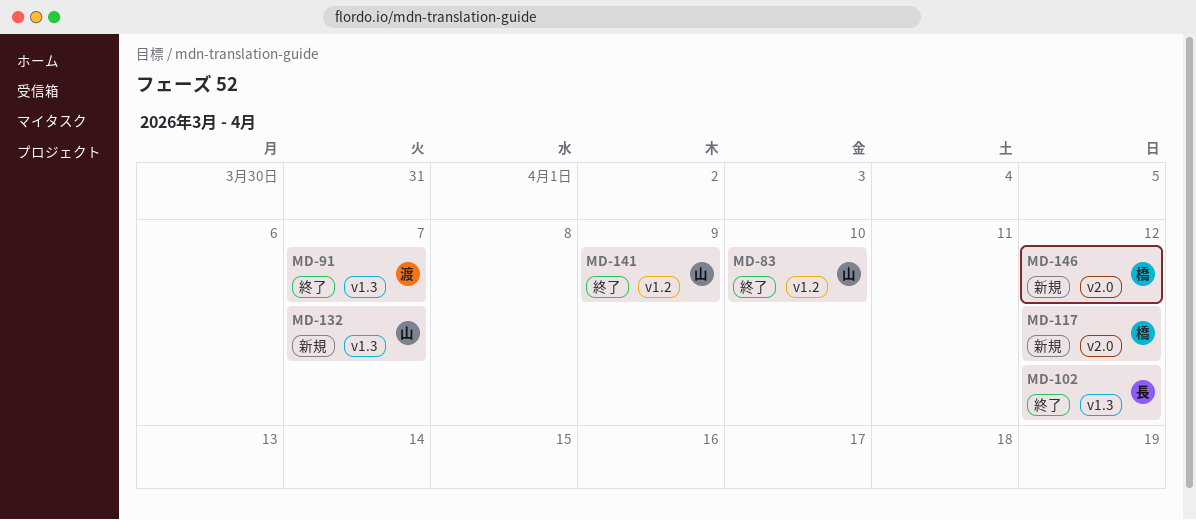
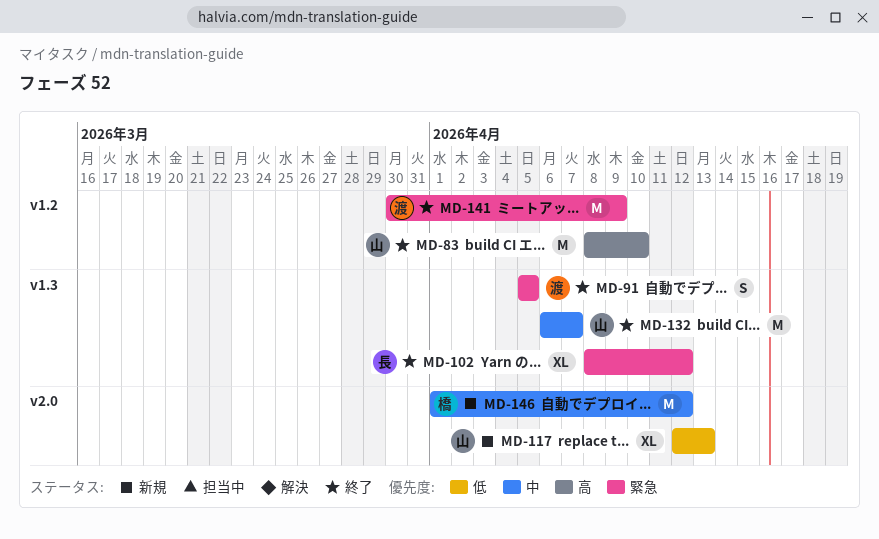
MD-91, due: Apr 7 -> Apr 5
MD-117, owner: 橋 -> 山
MD-117, due: Apr 12 -> Apr 13
MD-132, status: 新規 -> 終了
MD-141, owner: 山 -> 渡

